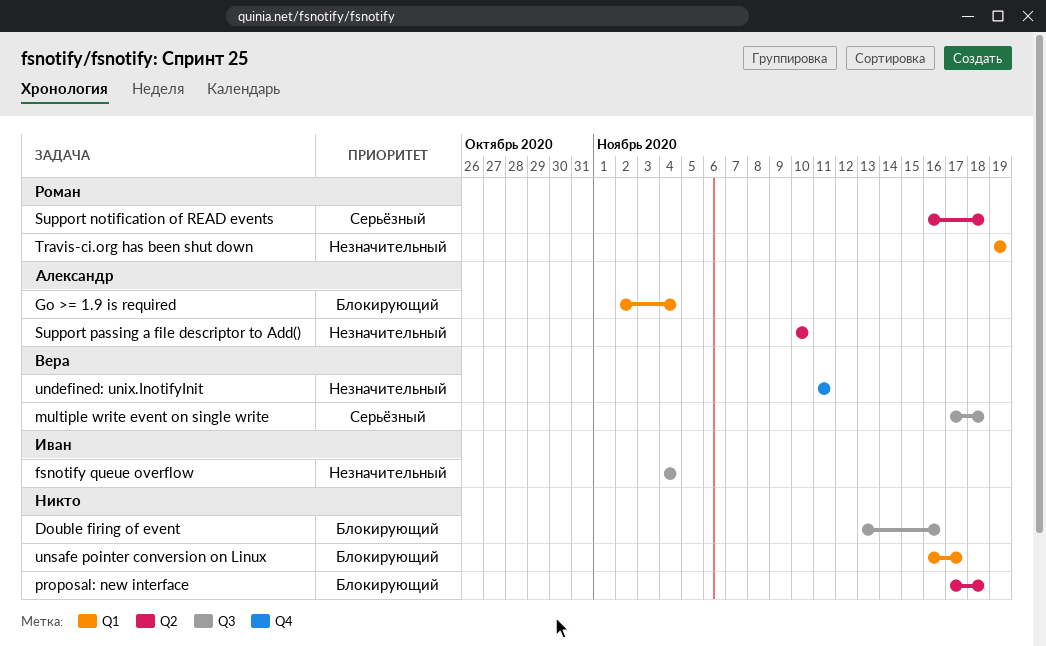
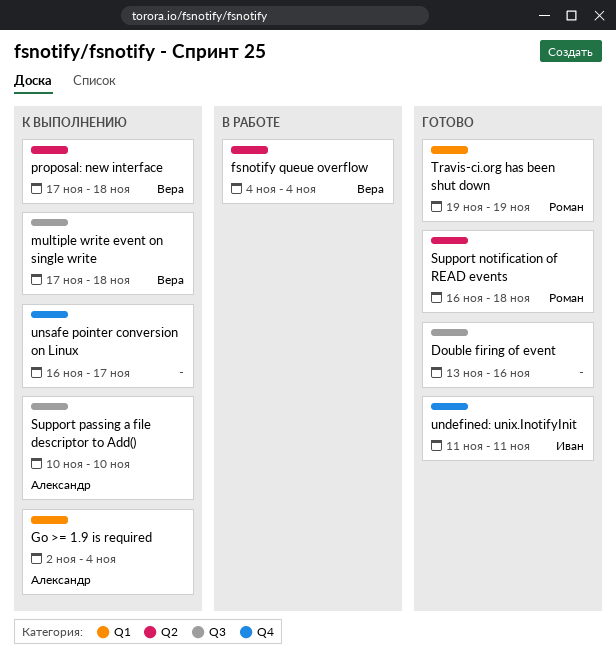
fsnotify queue overflow, owner: Иван -> Вера
fsnotify queue overflow, label: Q3 -> Q2
proposal: new interface, owner: none -> Вера
Support passing a file descriptor to Add(), label: Q2 -> Q3
undefined: unix.InotifyInit, owner: Вера -> Иван
unsafe pointer conversion on Linux, label: Q1 -> Q4

